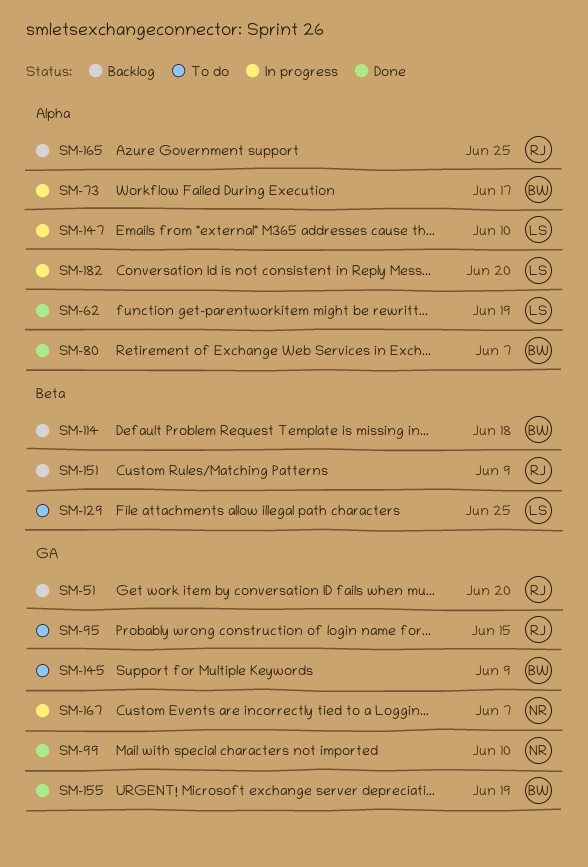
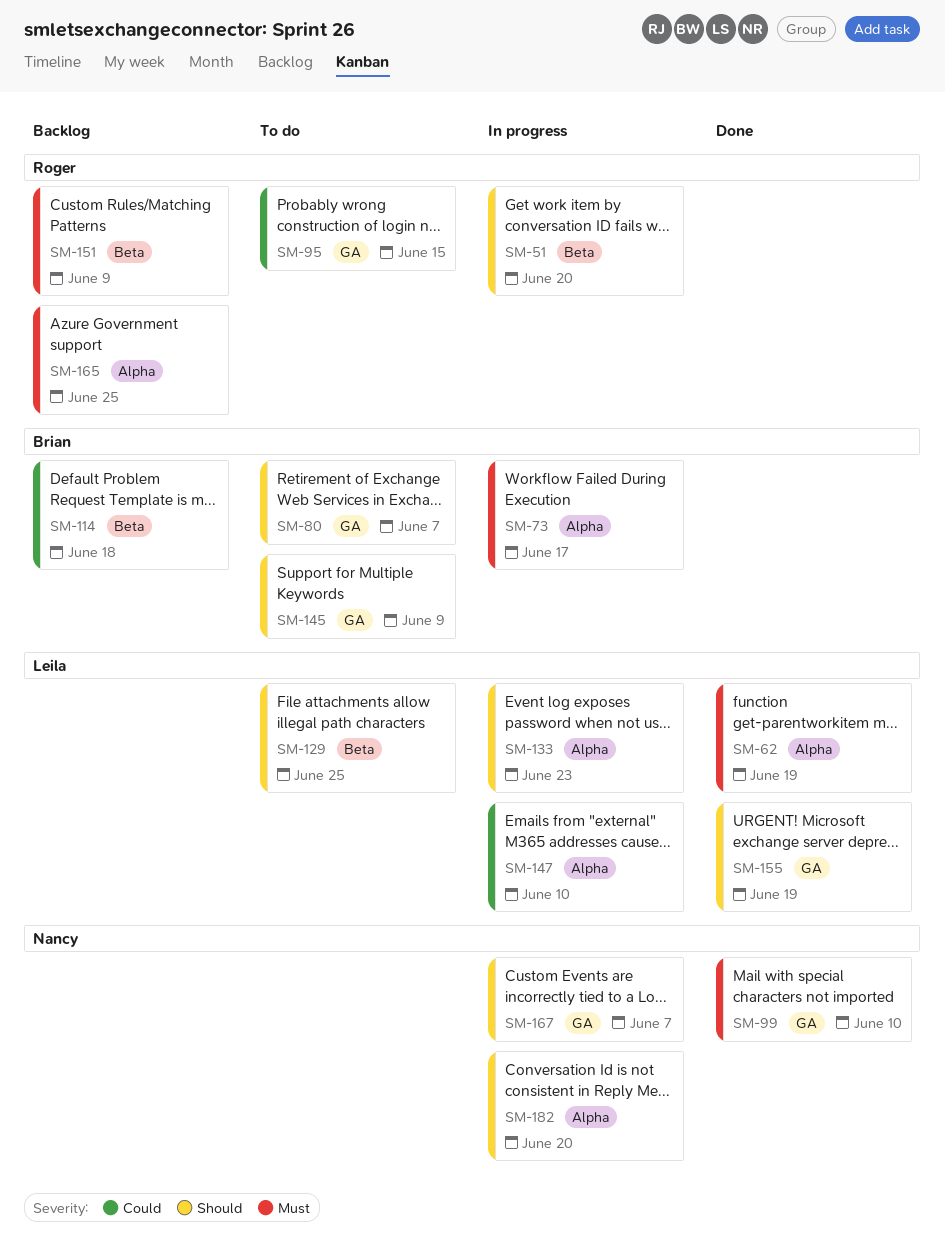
SM-51, status: Backlog -> In progress
SM-51, label: GA -> Beta
SM-80, status: Done -> To do
SM-80, label: Alpha -> GA
SM-133: none -> present
SM-155, owner: Brian -> Leila
SM-182, owner: Leila -> Nancy

